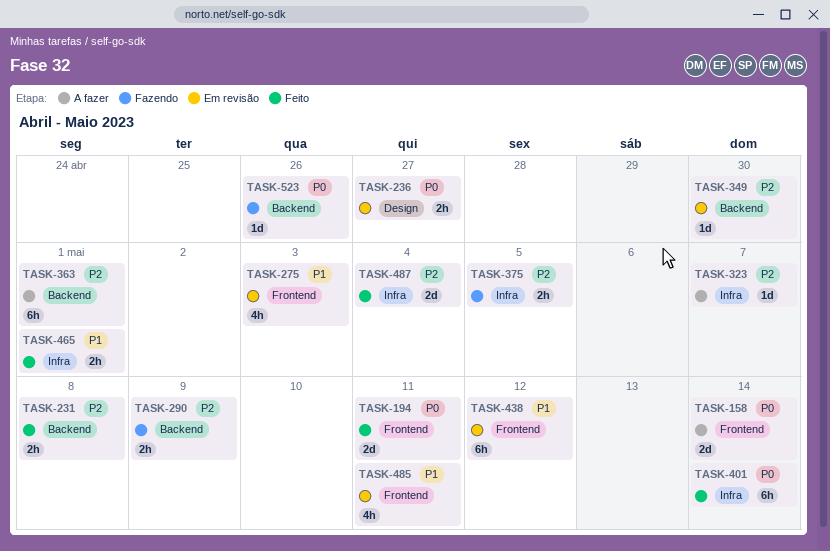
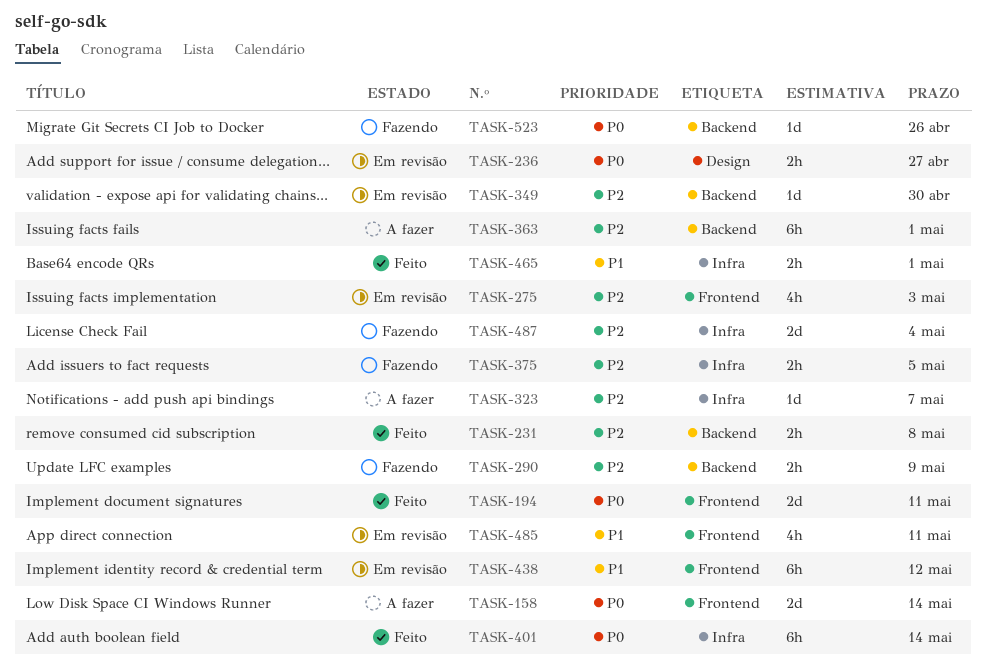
TASK-275, priority: P1 -> P2
TASK-487, status: Feito -> Fazendo

